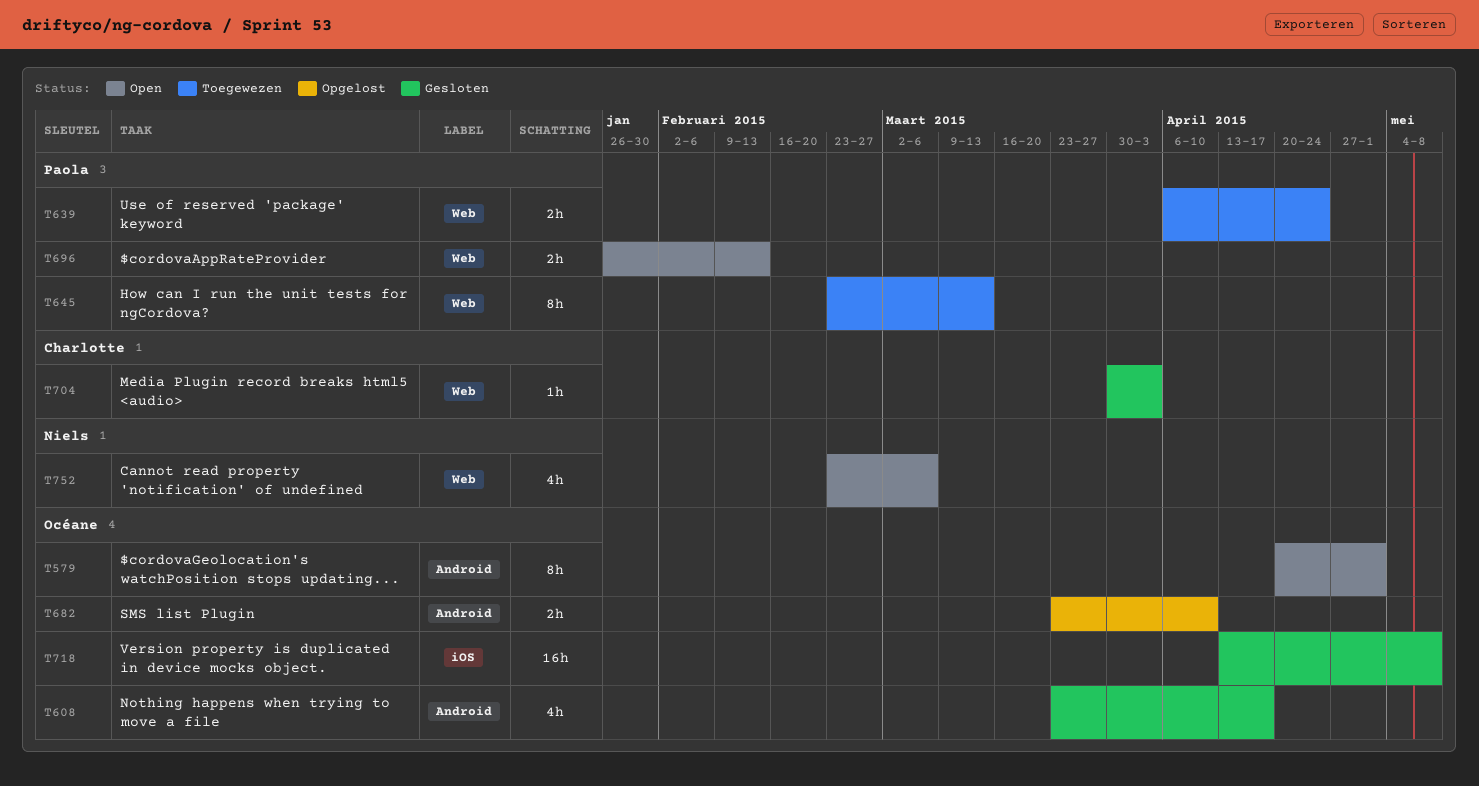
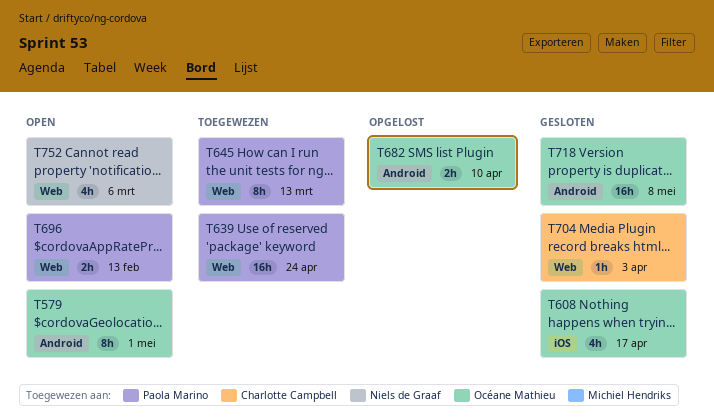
T608, label: Android -> iOS
T639, estimate: 2h -> 16h
T718, label: iOS -> Android

